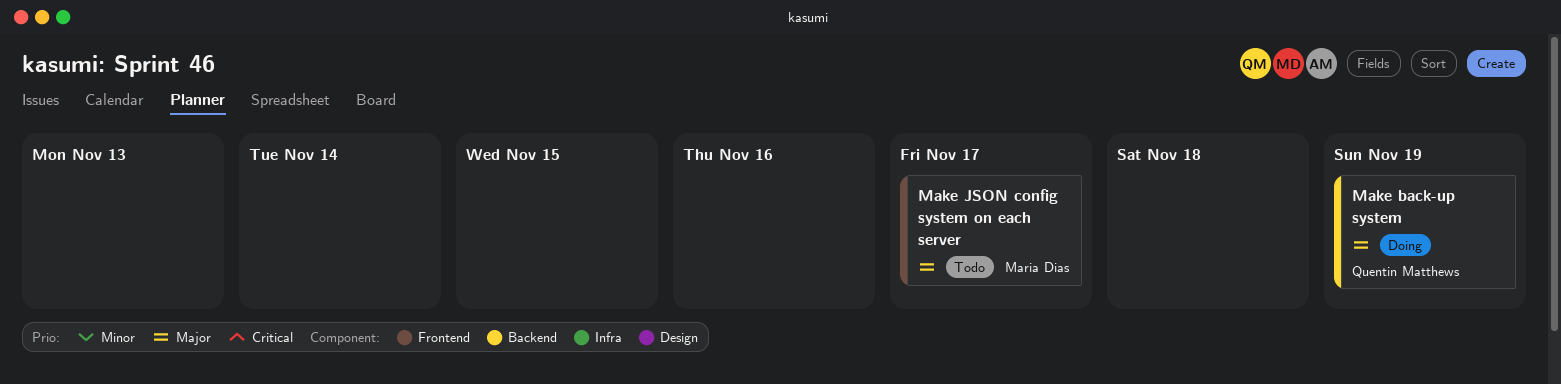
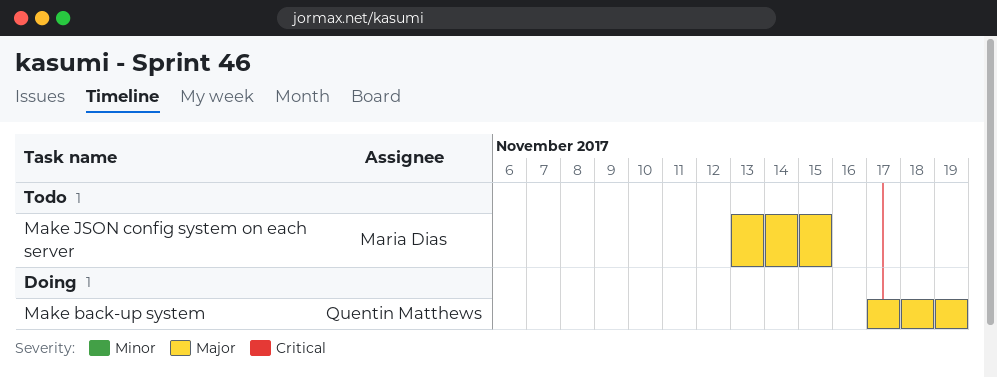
Make JSON config system on each server, due: Nov 17 -> Nov 15

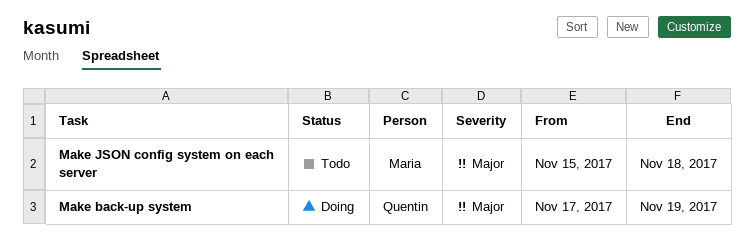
Make JSON config system on each server, start: Nov 13 -> Nov 15
Make JSON config system on each server, due: Nov 15 -> Nov 18

